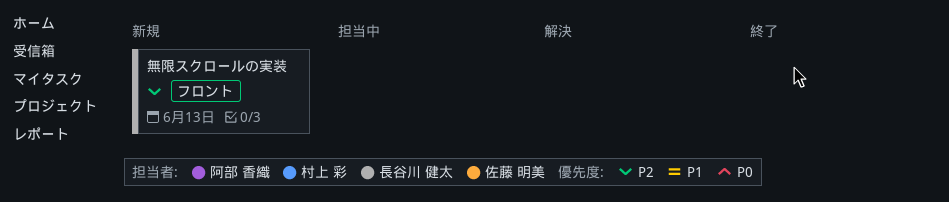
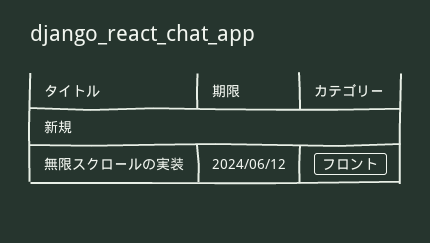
無限スクロールの実装, due: Jun 13 -> Jun 12

